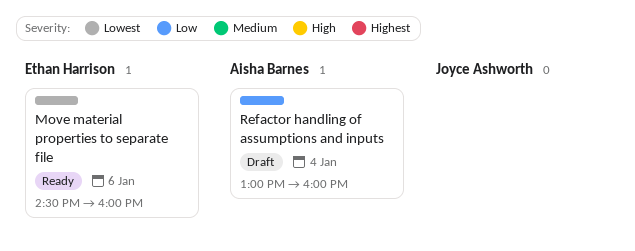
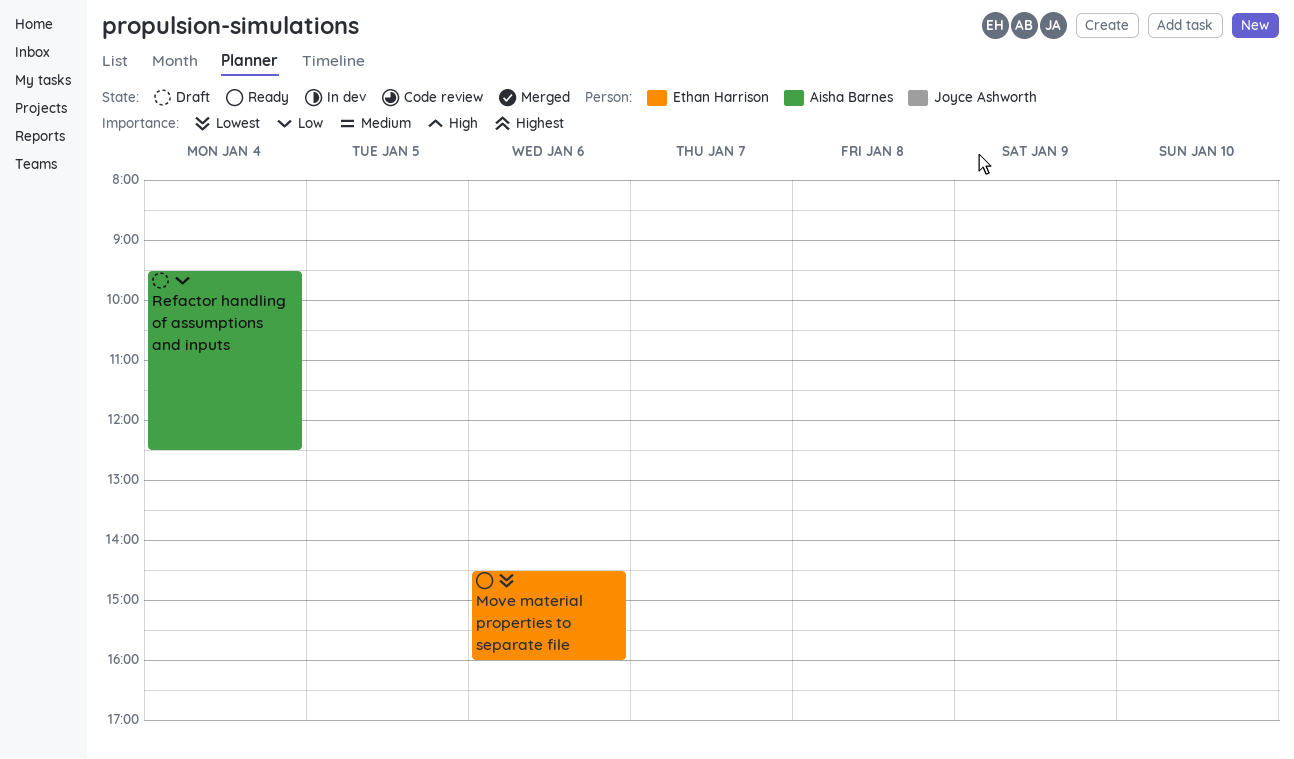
Refactor handling of assumptions and inputs, begins: 13:00 -> 09:30
Refactor handling of assumptions and inputs, ends: 16:00 -> 12:30

